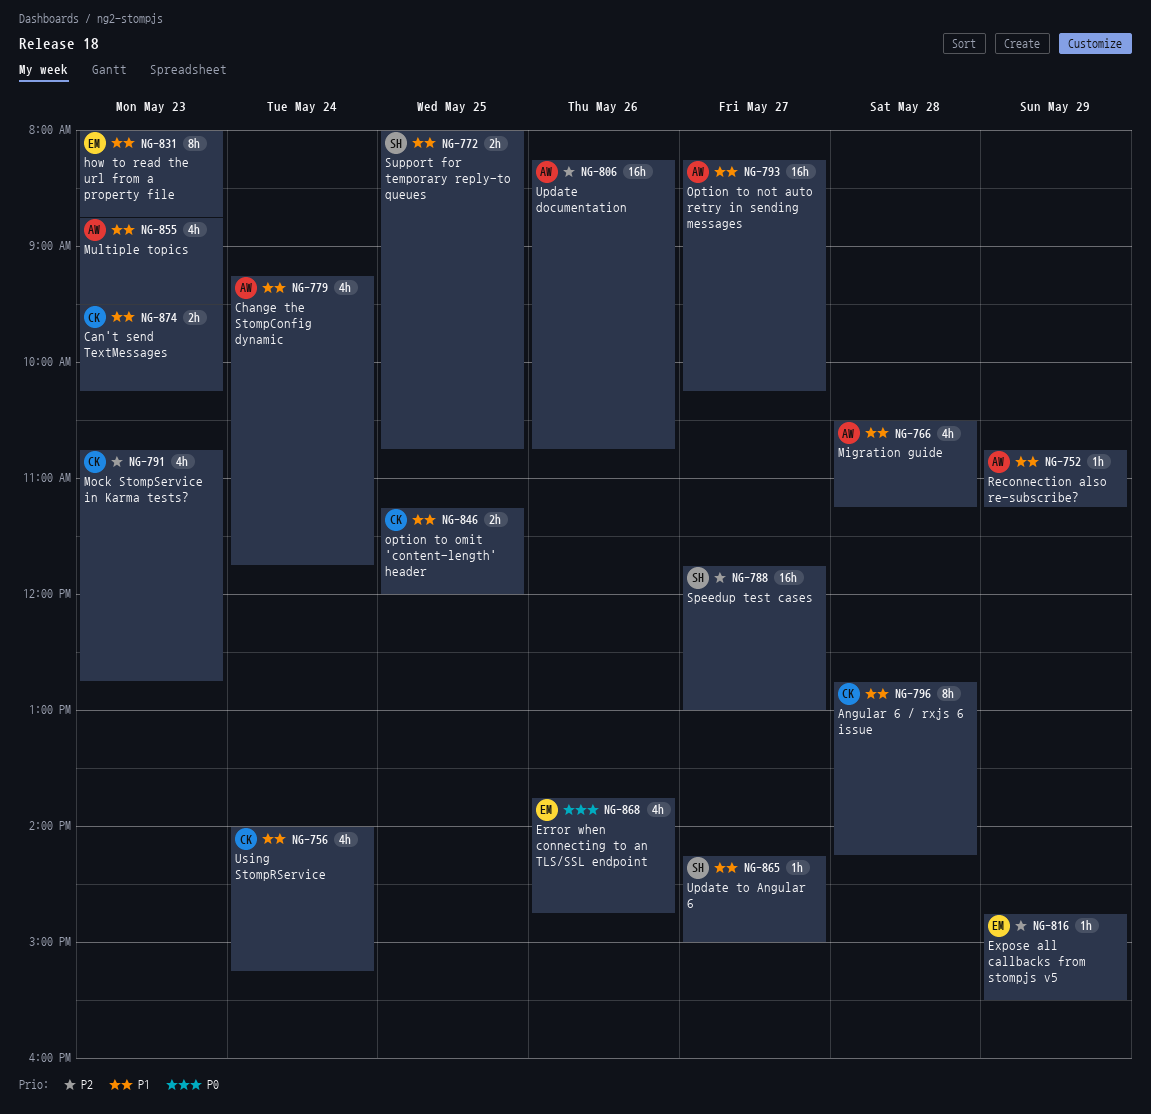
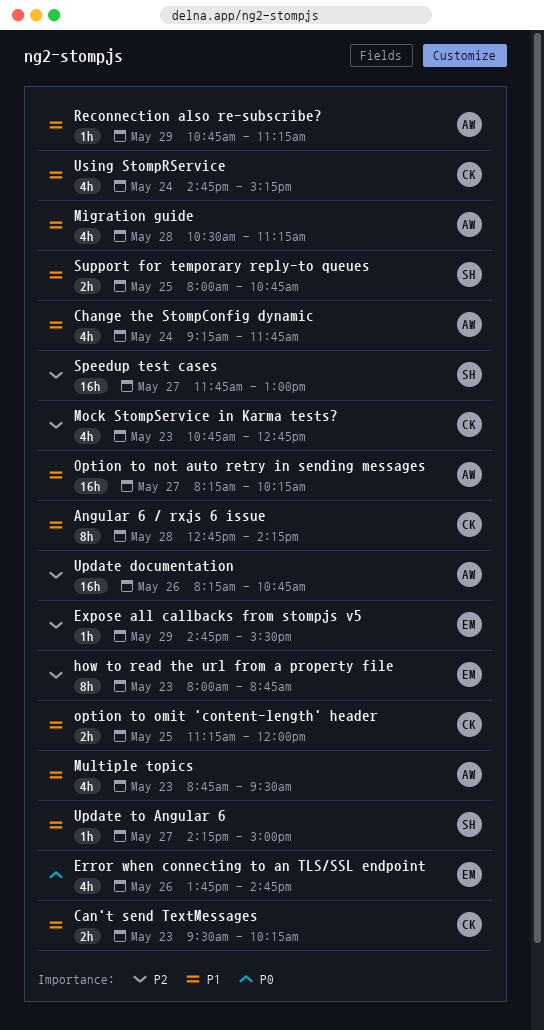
how to read the url from a property file, priority: P1 -> P2
Using StompRService, begins: 14:00 -> 14:45

